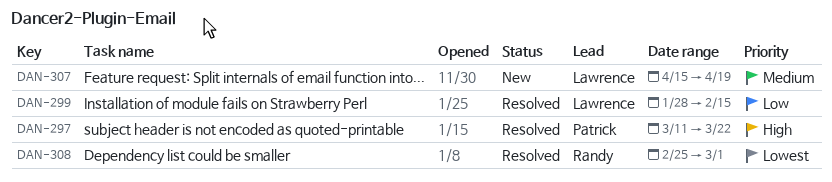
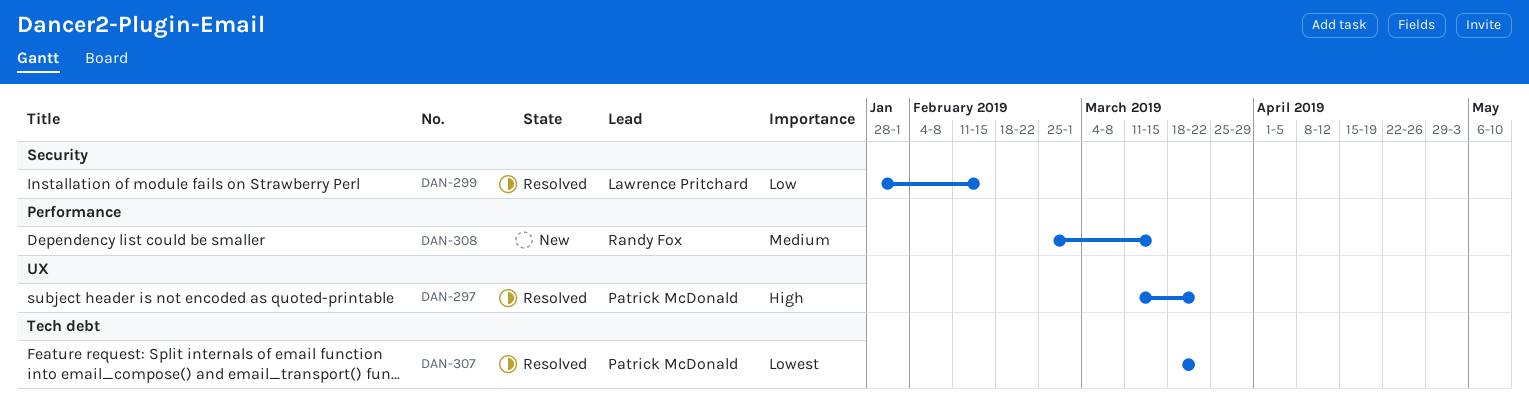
DAN-307, status: New -> Resolved
DAN-307, owner: Lawrence Pritchard -> Patrick McDonald
DAN-307, priority: Medium -> Lowest
DAN-307, start: Apr 15 -> Mar 18
DAN-307, due: Apr 19 -> Mar 22
DAN-308, status: Resolved -> New
DAN-308, priority: Lowest -> Medium
DAN-308, due: Mar 1 -> Mar 15

